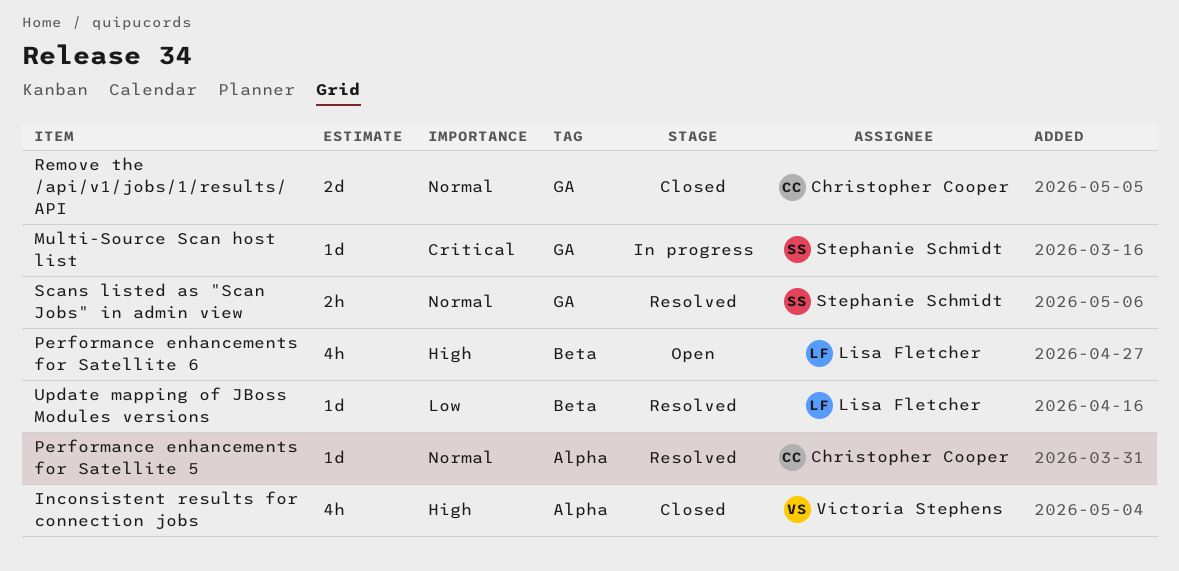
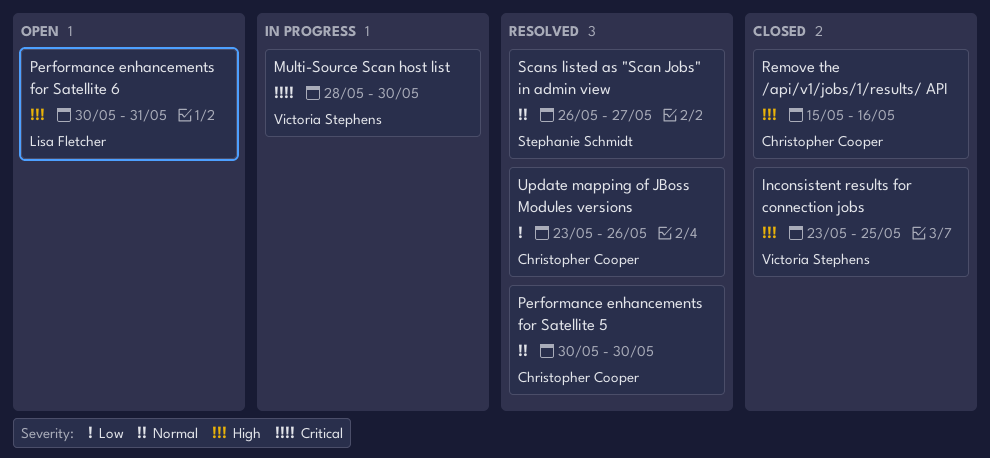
Multi-Source Scan host list, owner: Stephanie Schmidt -> Victoria Stephens
Remove the /api/v1/jobs/1/results/ API, priority: Normal -> High
Update mapping of JBoss Modules versions, owner: Lisa Fletcher -> Christopher Cooper

